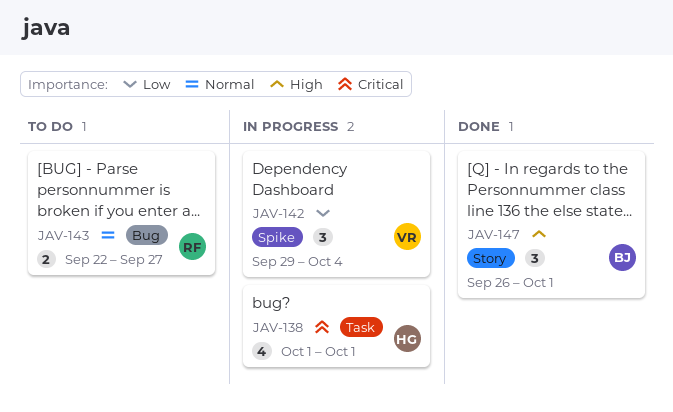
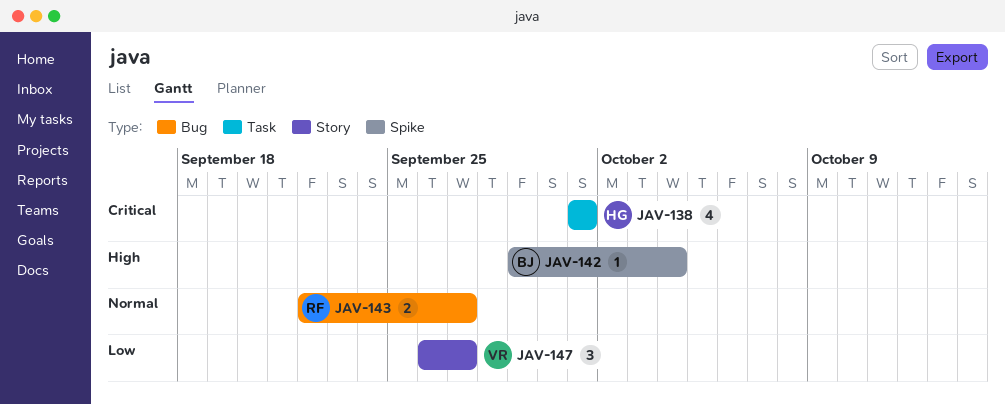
JAV-142, owner: VR -> BJ
JAV-142, priority: Low -> High
JAV-142, estimate: 3 -> 1
JAV-147, owner: BJ -> VR
JAV-147, priority: High -> Low
JAV-147, due: Oct 1 -> Sep 27

